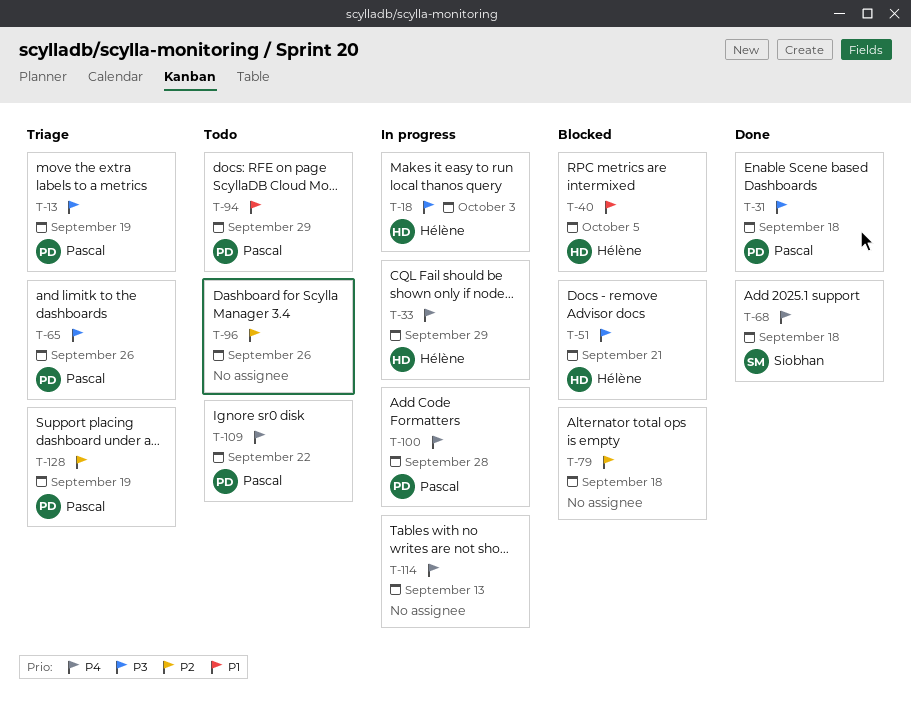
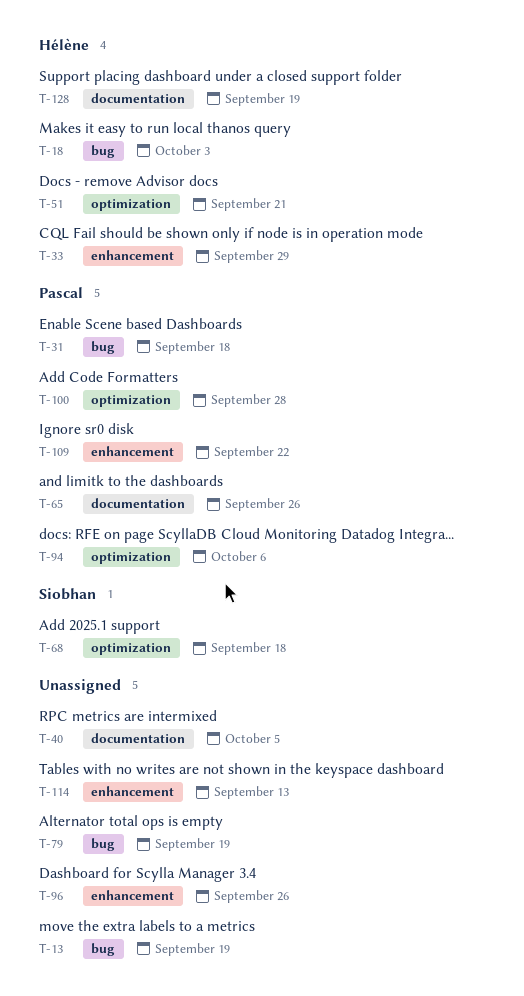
T-13, owner: Pascal -> none
T-40, owner: Hélène -> none
T-79, due: Sep 18 -> Sep 19
T-94, due: Sep 29 -> Oct 6
T-128, owner: Pascal -> Hélène

